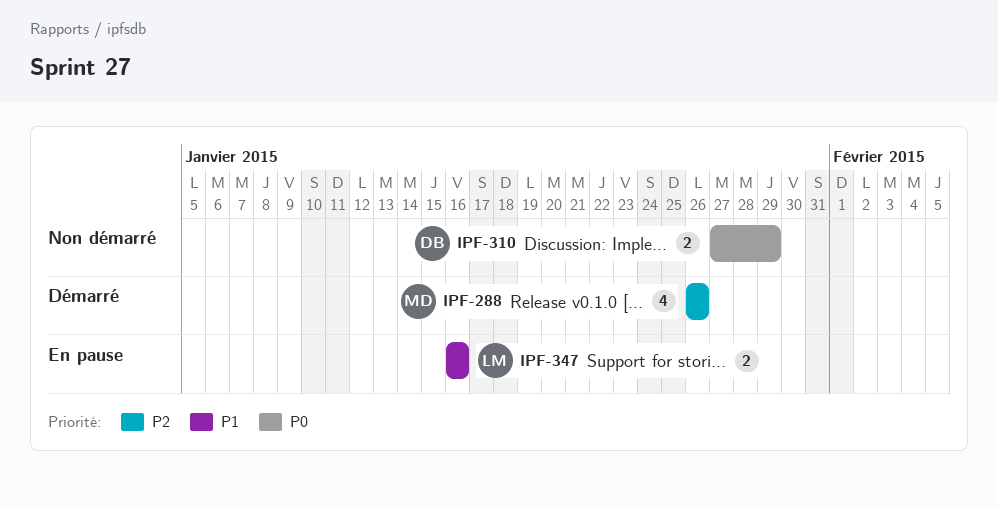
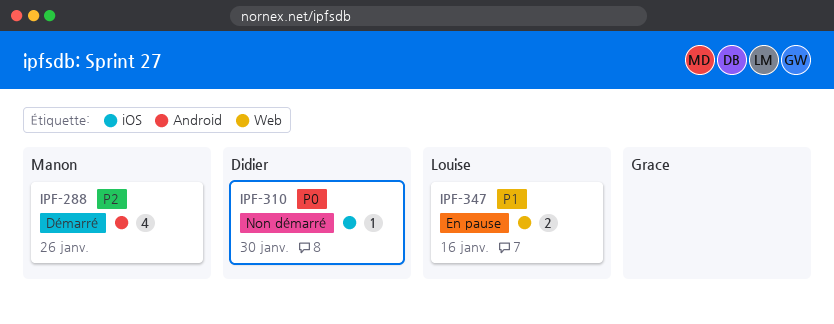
IPF-310, estimate: 2 -> 1
IPF-310, due: Jan 29 -> Jan 30

